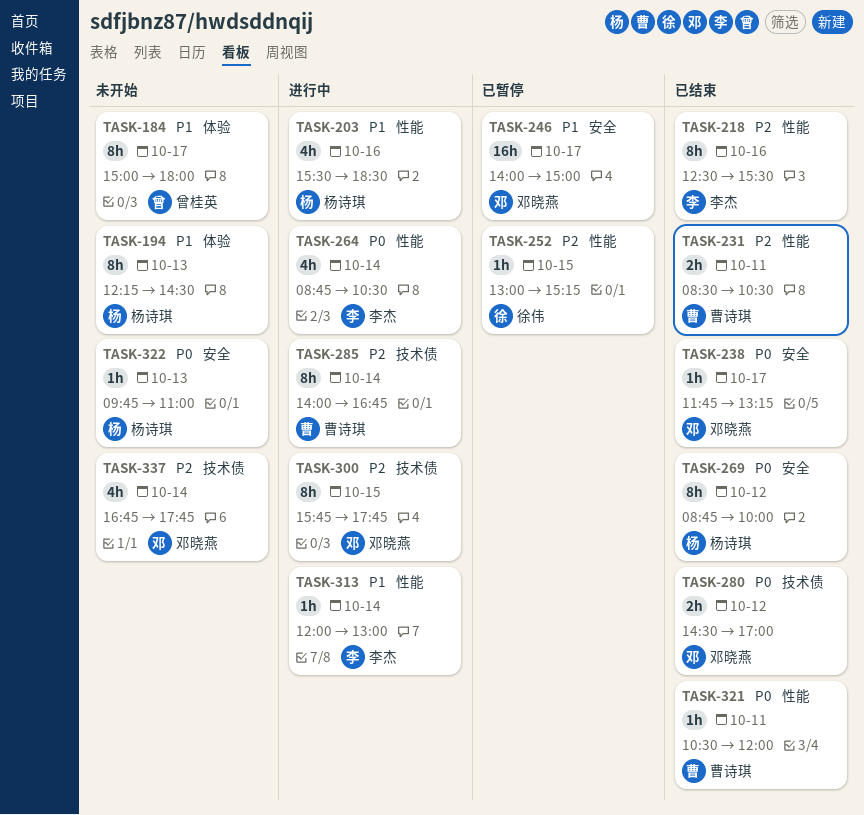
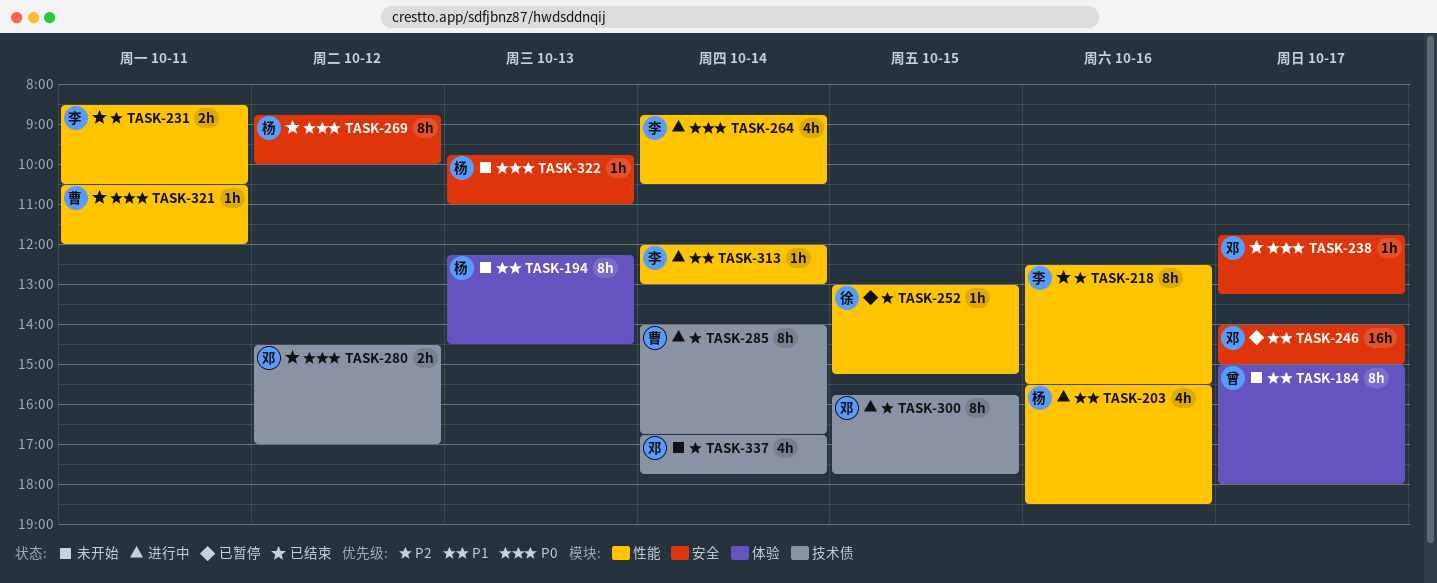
TASK-231, owner: 曹诗琪 -> 李杰

